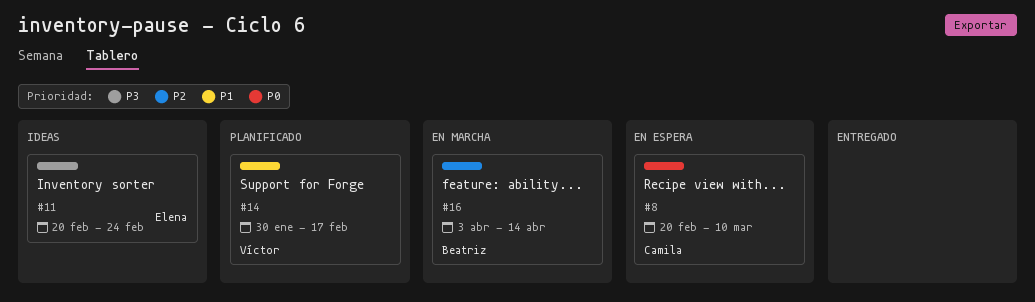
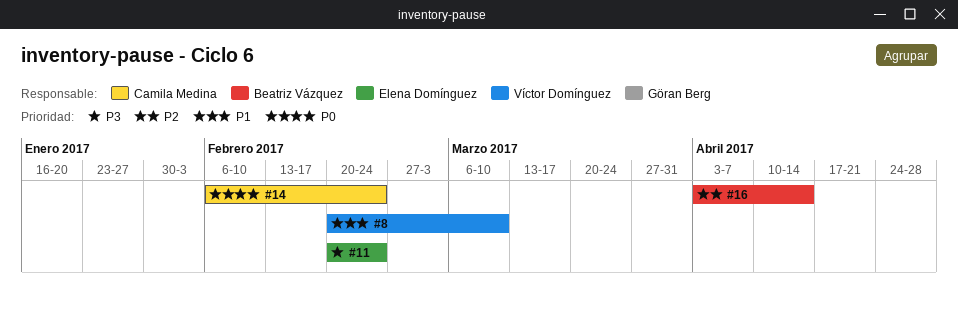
#8, owner: Camila Medina -> Víctor Domínguez
#8, priority: P0 -> P1
#14, owner: Víctor Domínguez -> Camila Medina
#14, priority: P1 -> P0
#14, start: Jan 30 -> Feb 6
#14, due: Feb 17 -> Feb 24

